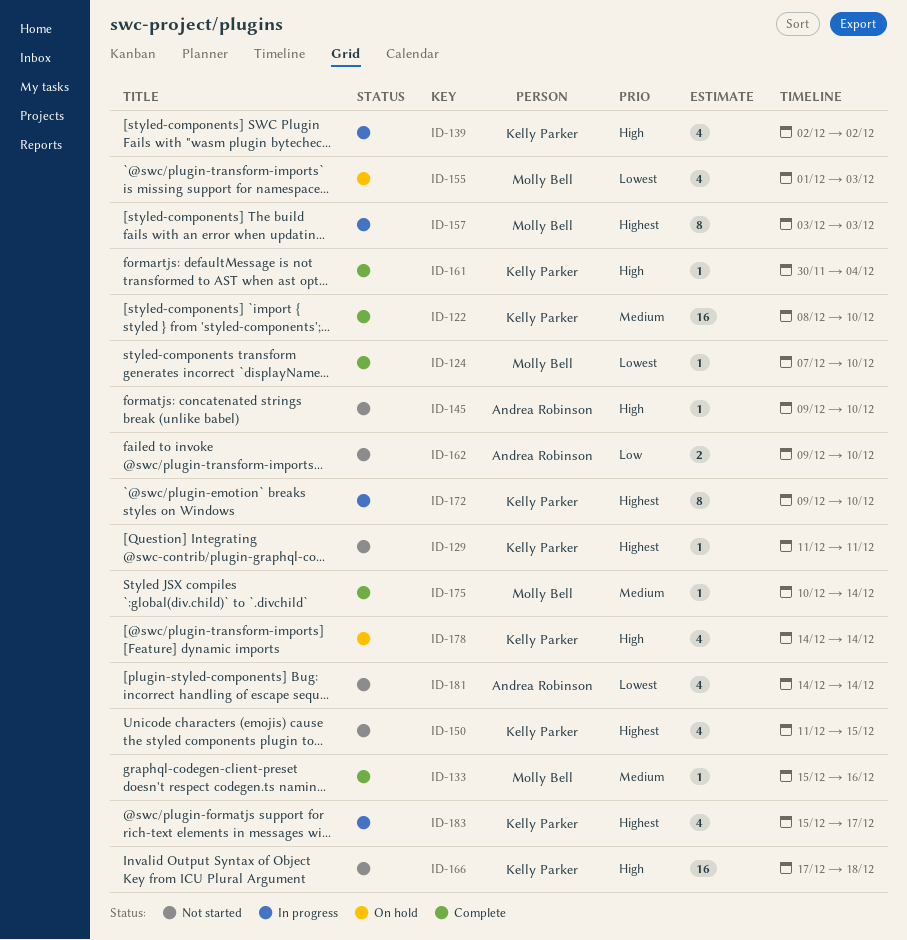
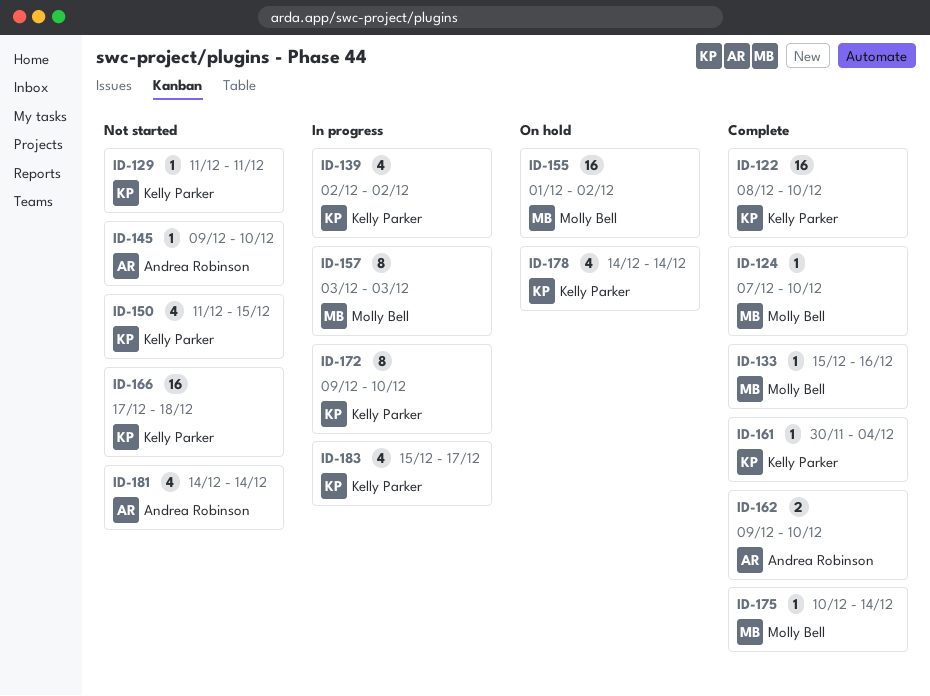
ID-155, estimate: 4 -> 16
ID-155, due: Dec 3 -> Dec 2
ID-162, status: Not started -> Complete

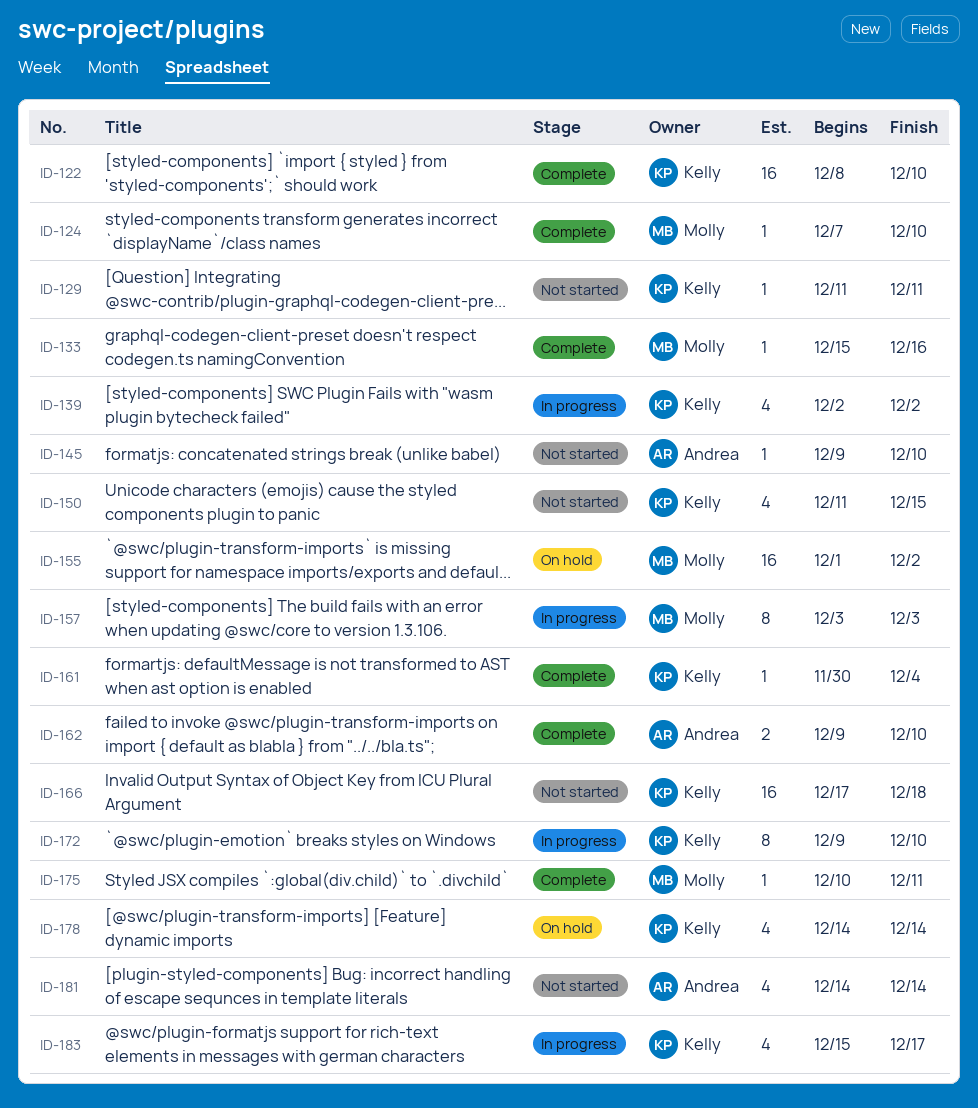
ID-175, due: Dec 14 -> Dec 11

